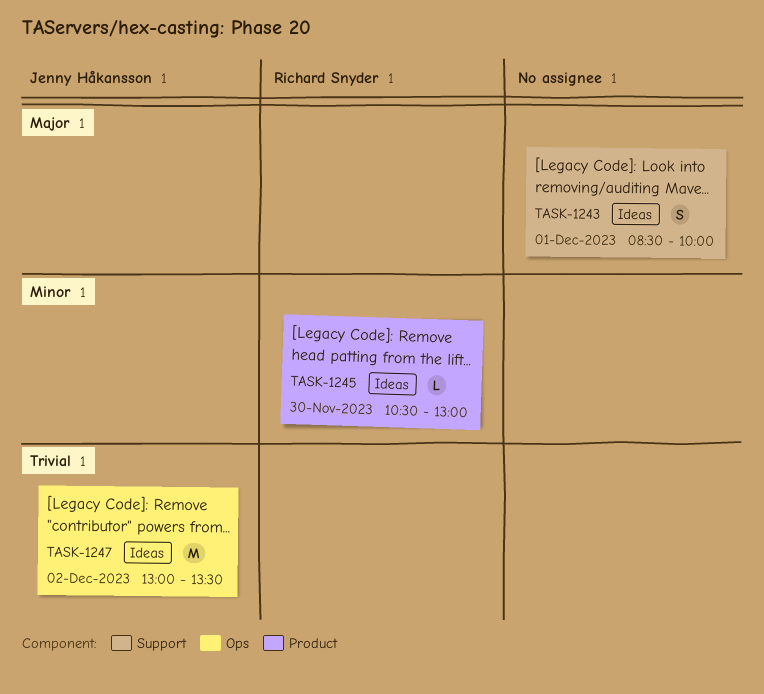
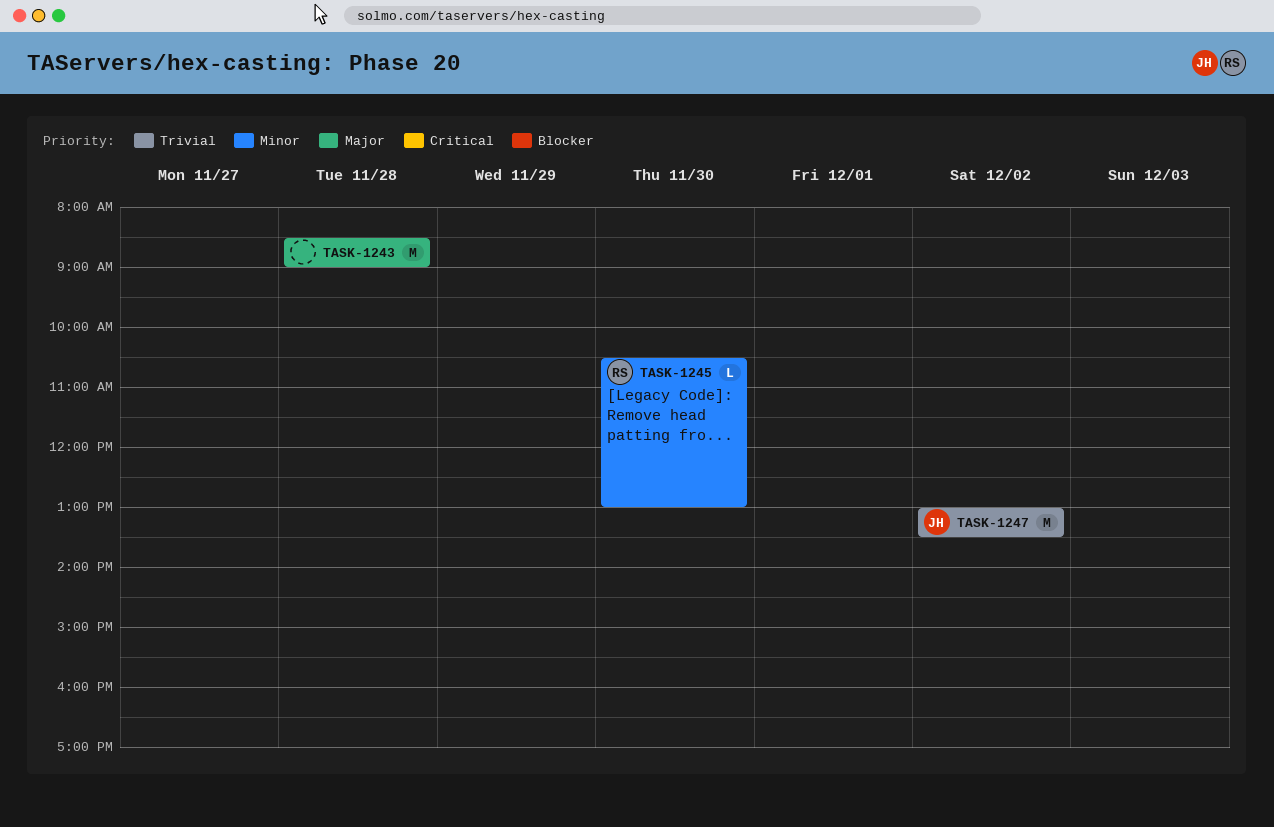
TASK-1243, estimate: S -> M
TASK-1243, day: Dec 1 -> Nov 28
TASK-1243, ends: 10:00 -> 09:00

